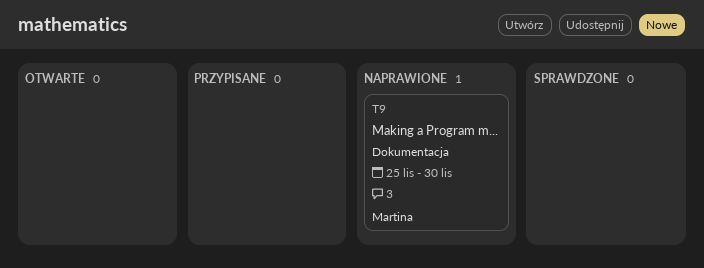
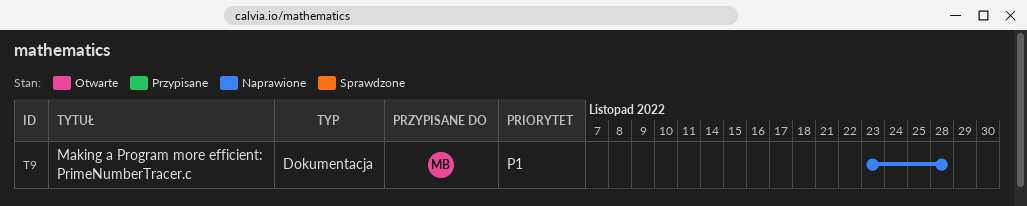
T9, start: Nov 25 -> Nov 23
T9, due: Nov 30 -> Nov 28

